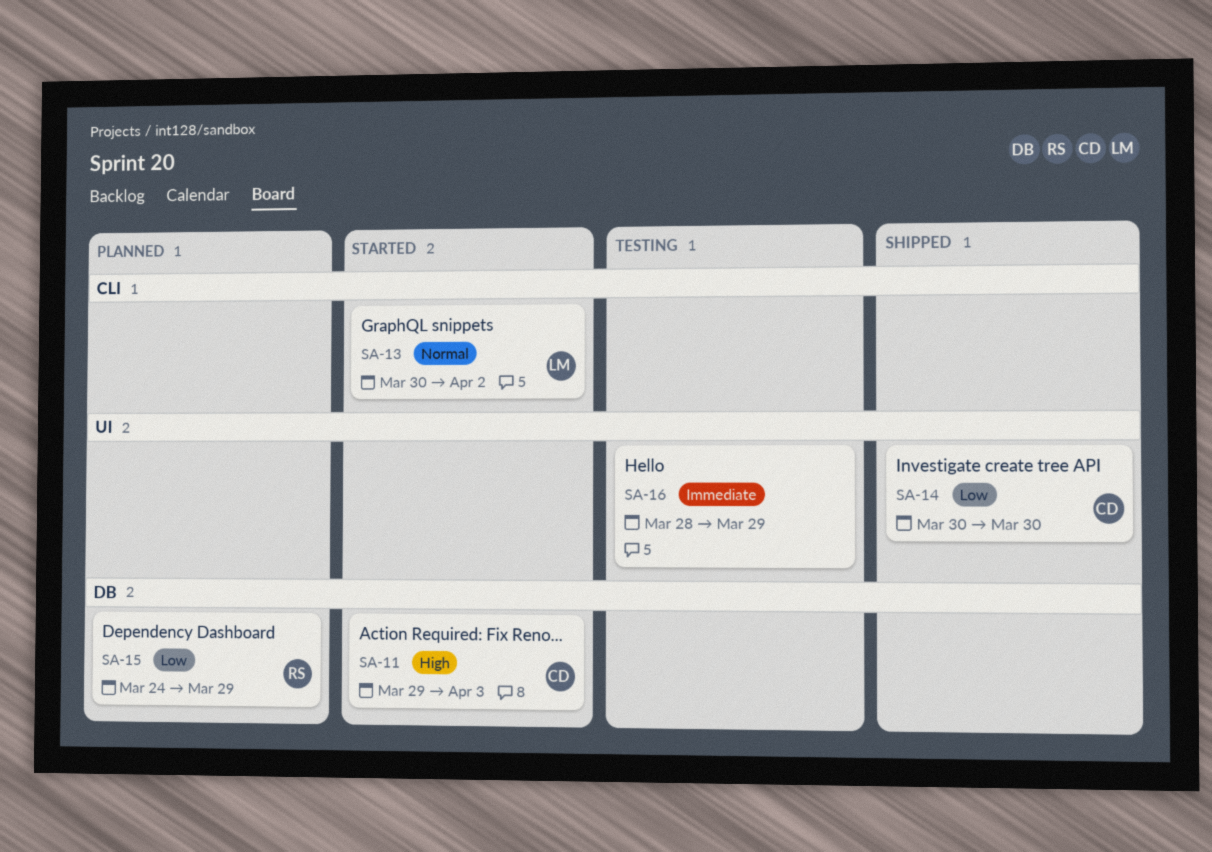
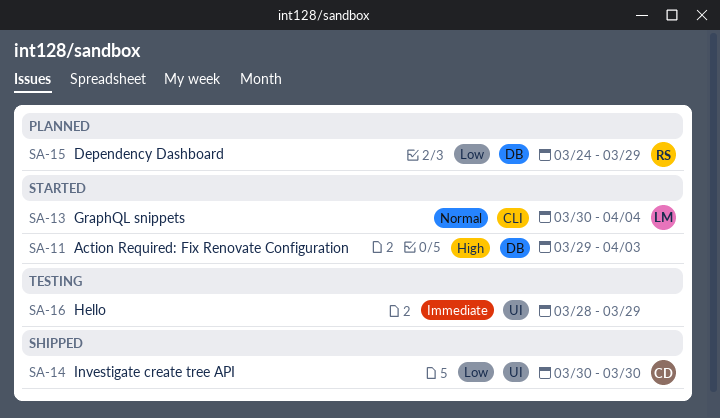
SA-11, owner: CD -> none
SA-13, due: Apr 2 -> Apr 4

